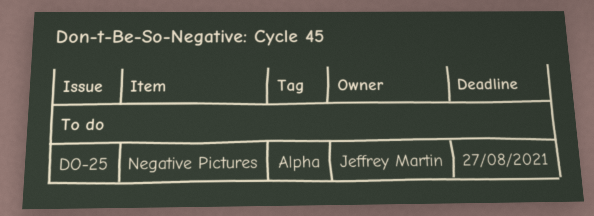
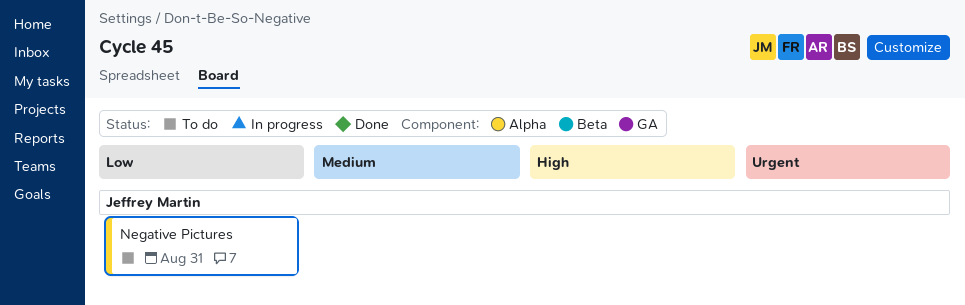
Negative Pictures, due: Aug 27 -> Aug 31

